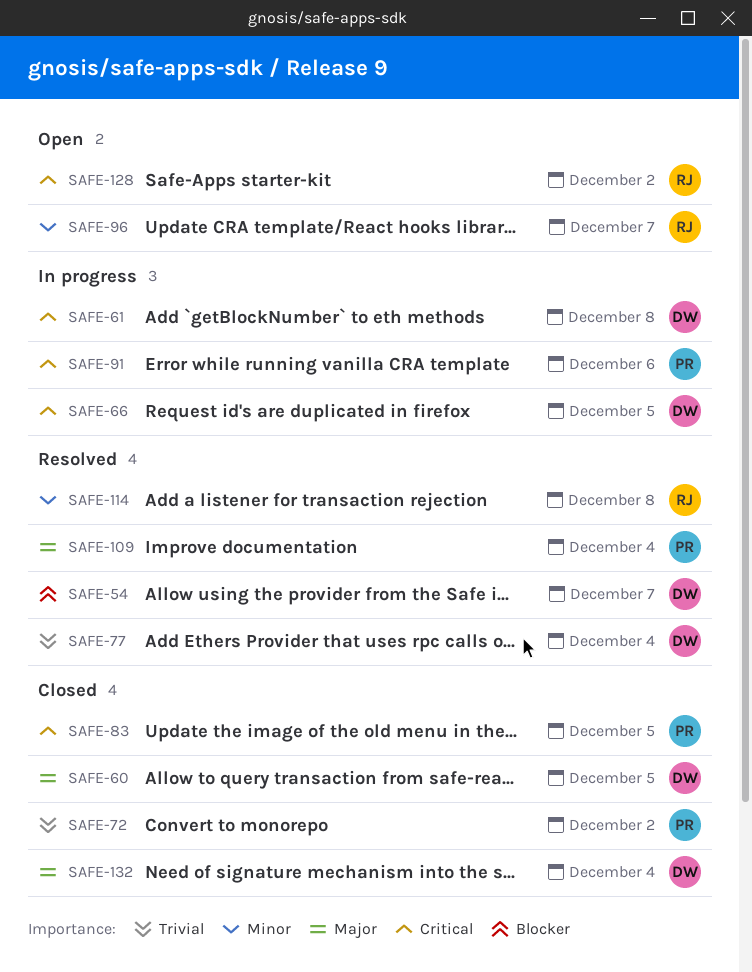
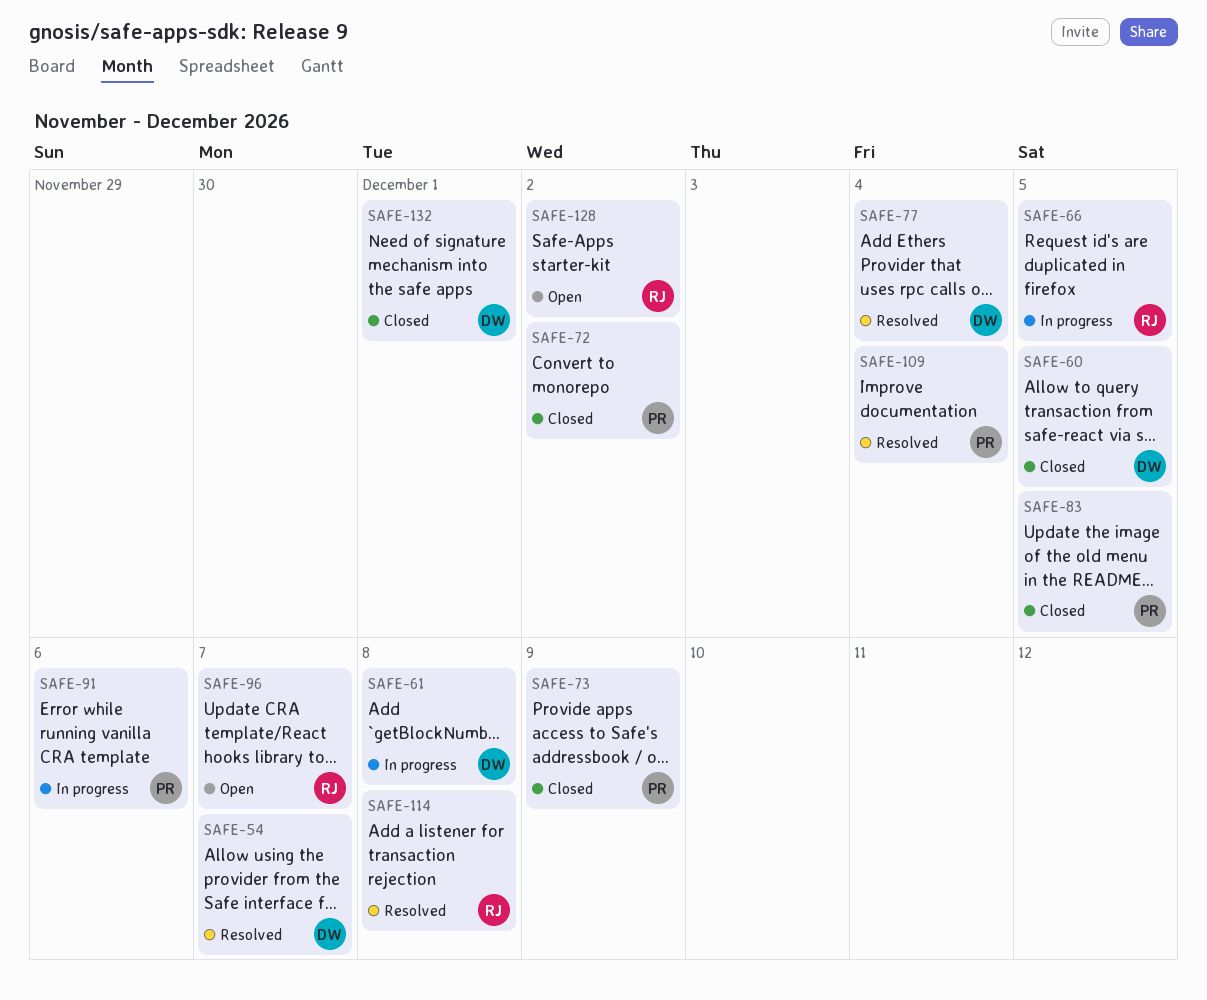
SAFE-66, owner: DW -> RJ
SAFE-73: none -> present
SAFE-132, due: Dec 4 -> Dec 1

